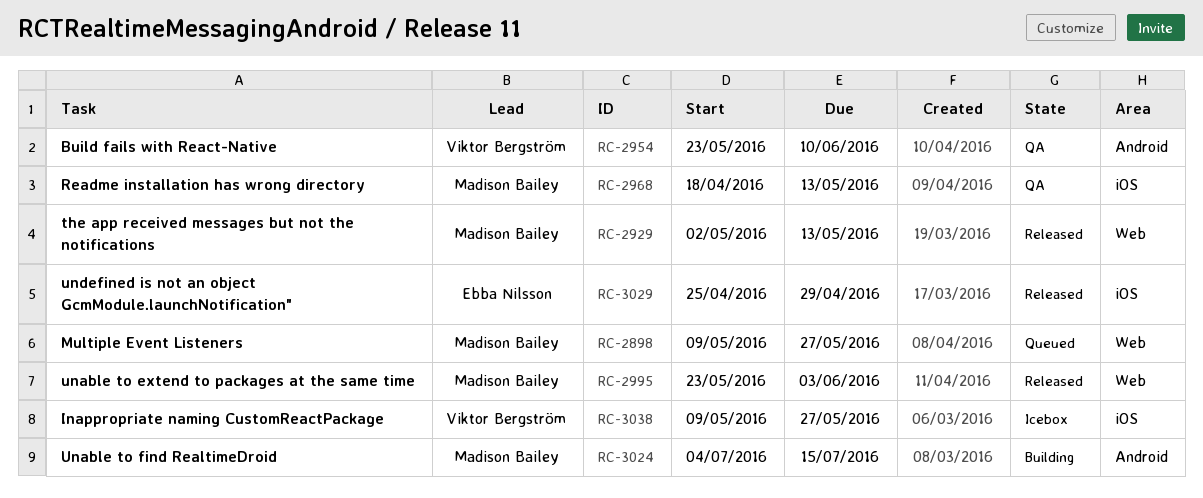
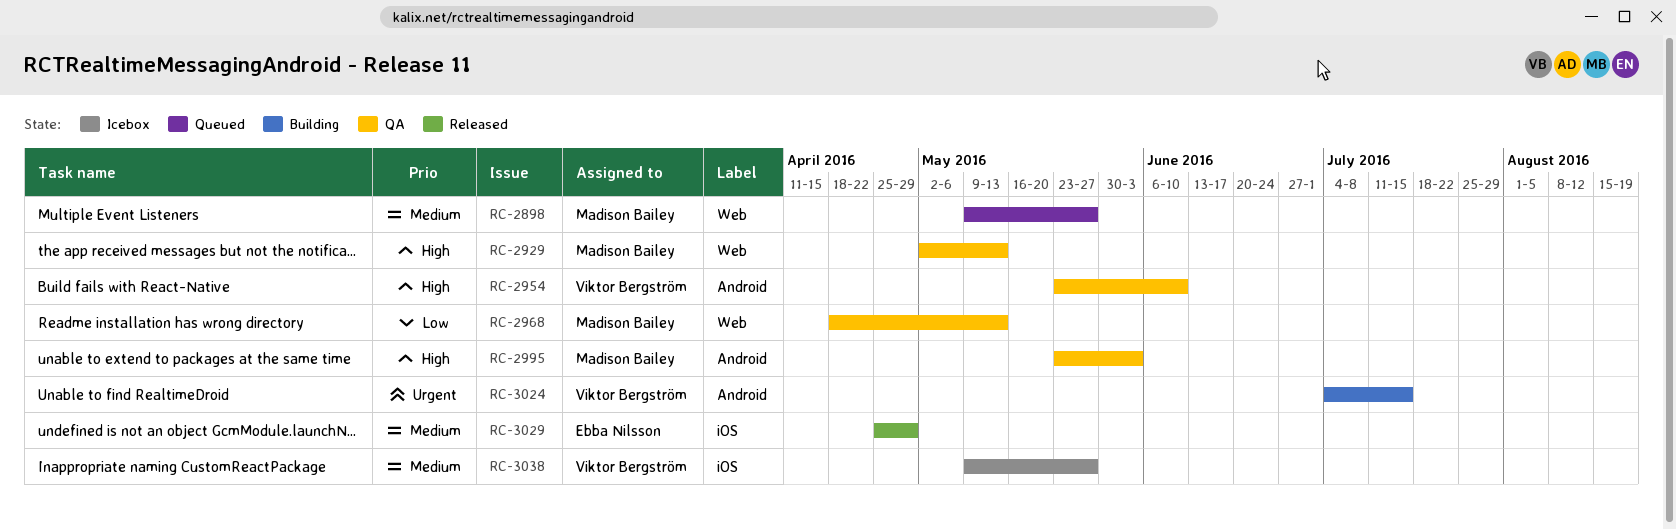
RC-2929, status: Released -> QA
RC-2968, label: iOS -> Web
RC-2995, status: Released -> QA
RC-2995, label: Web -> Android
RC-3024, owner: Madison Bailey -> Viktor Bergström

